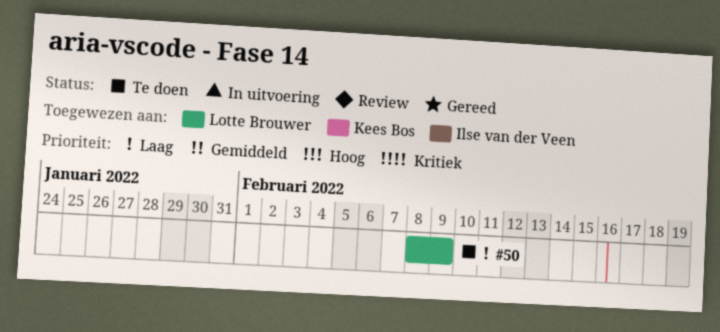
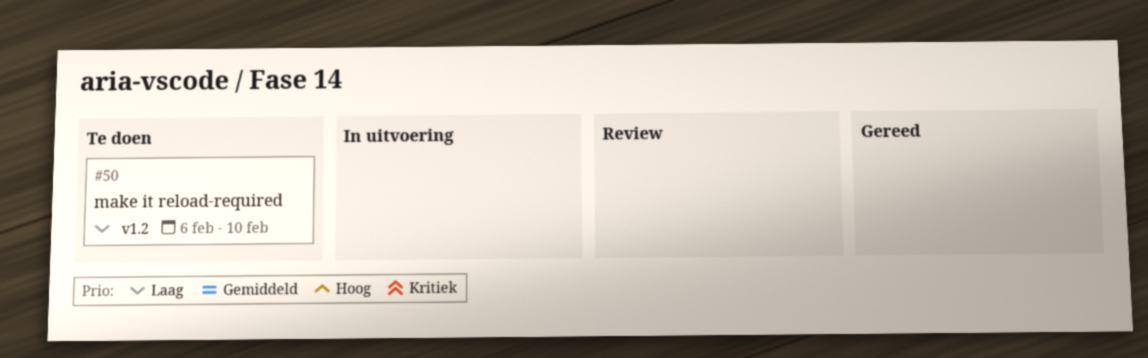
#50, start: Feb 8 -> Feb 6
#50, due: Feb 9 -> Feb 10

